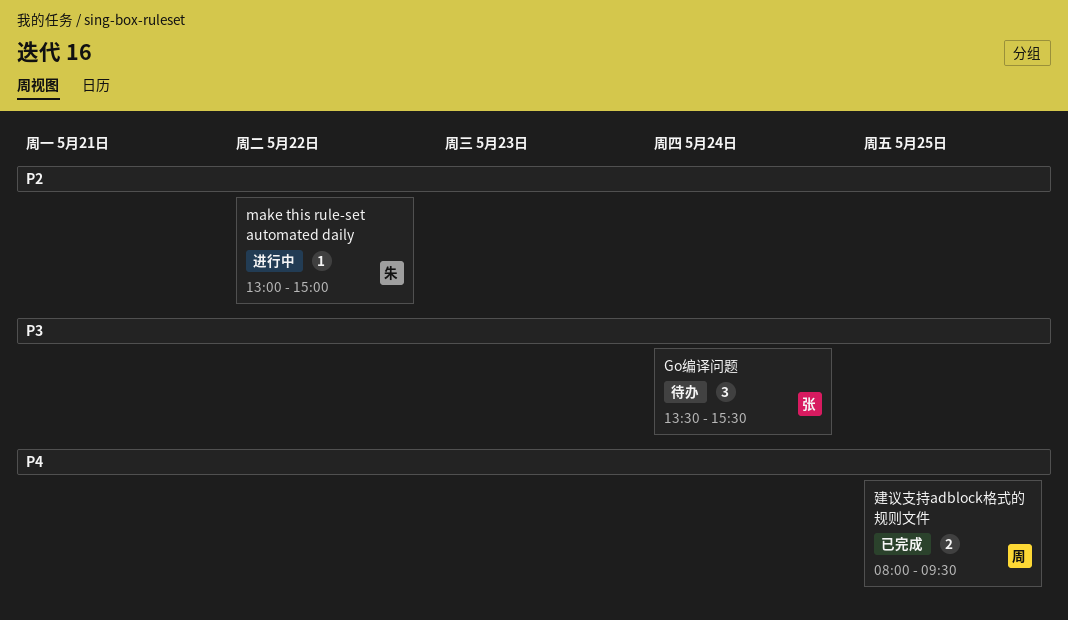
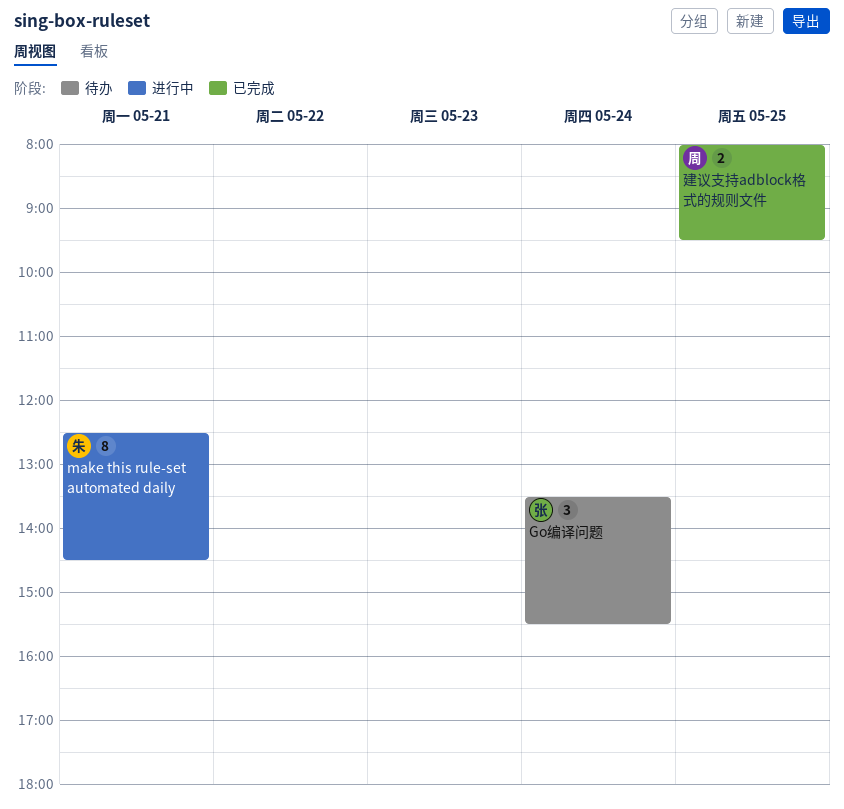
make this rule-set automated daily, estimate: 1 -> 8
make this rule-set automated daily, day: May 22 -> May 21
make this rule-set automated daily, begins: 13:00 -> 12:30
make this rule-set automated daily, ends: 15:00 -> 14:30

